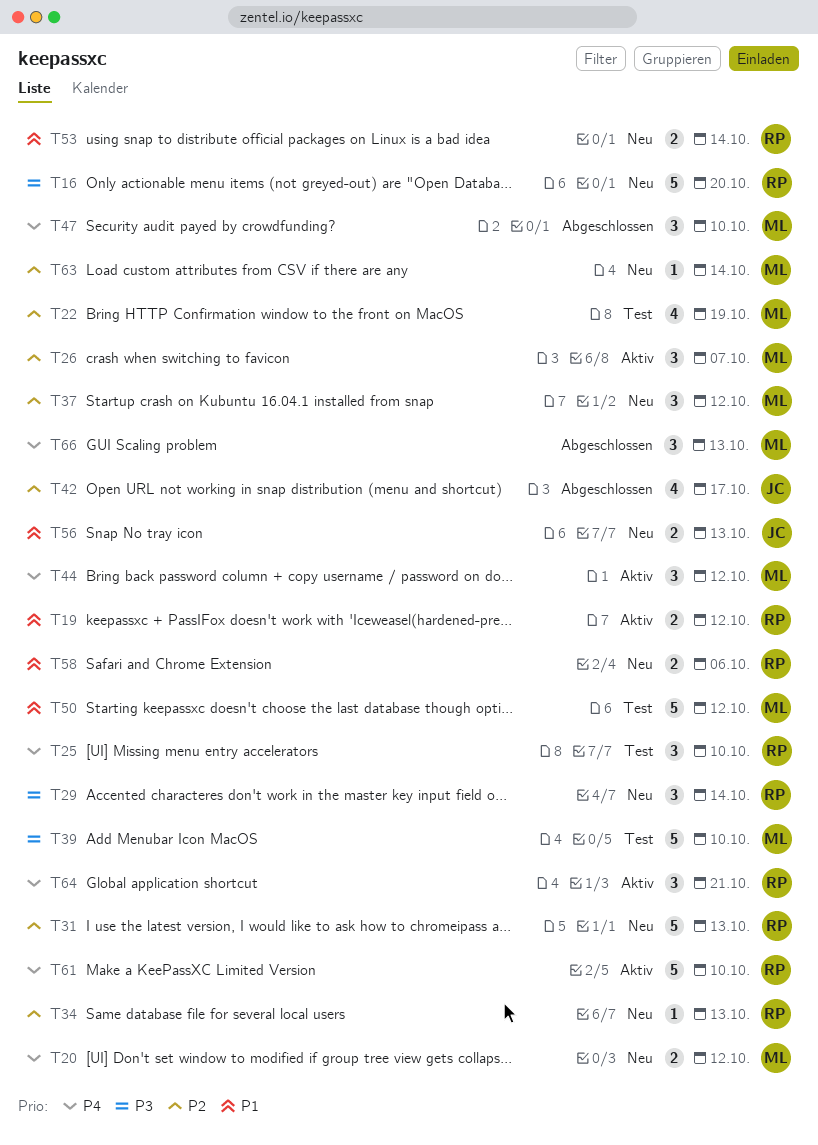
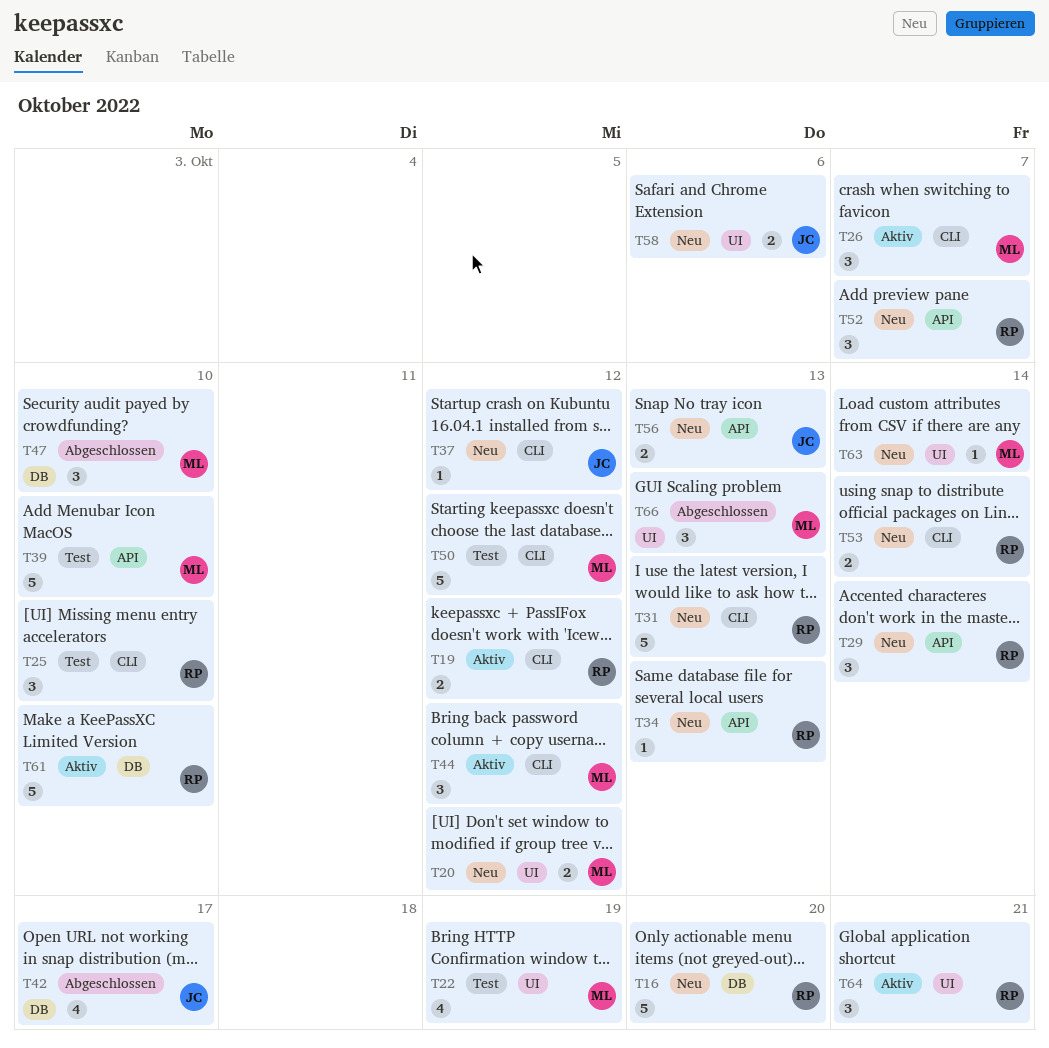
T37, owner: ML -> JC
T37, estimate: 3 -> 1
T52: none -> present
T58, owner: RP -> JC

